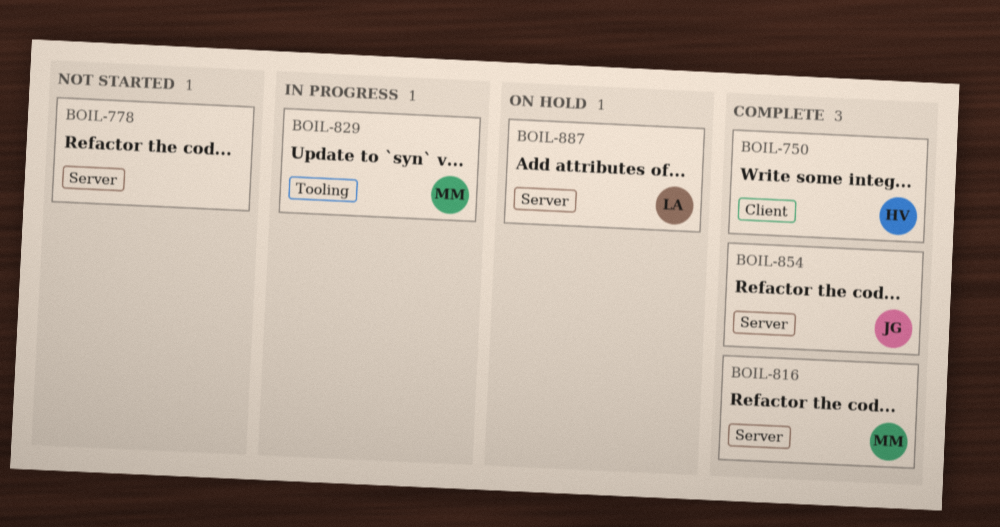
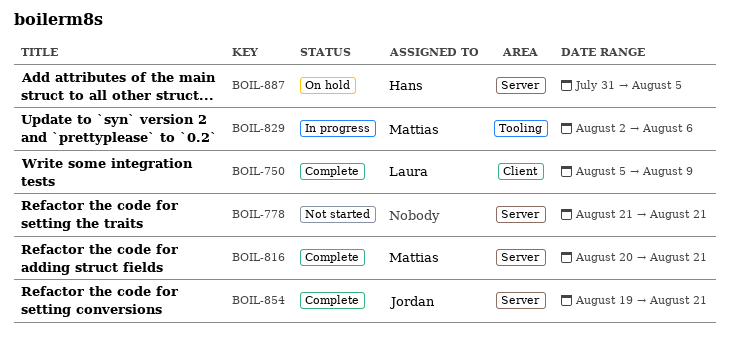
BOIL-750, owner: Hans -> Laura
BOIL-887, owner: Laura -> Hans

